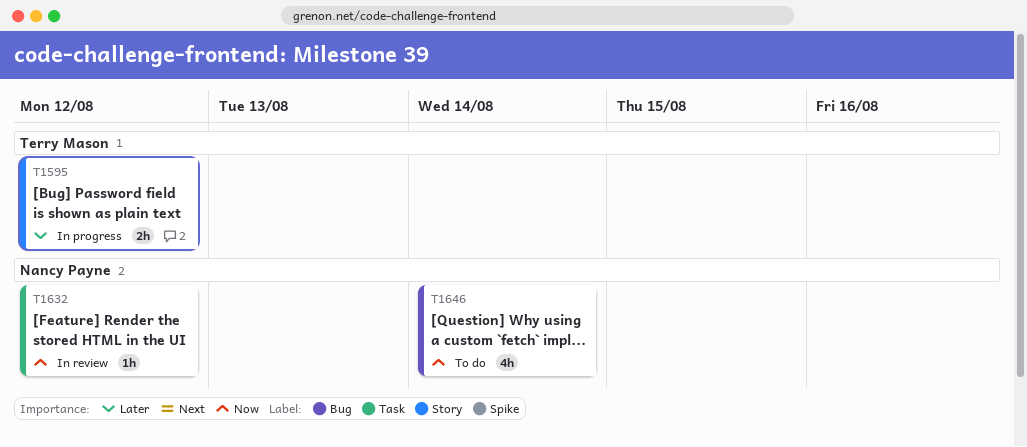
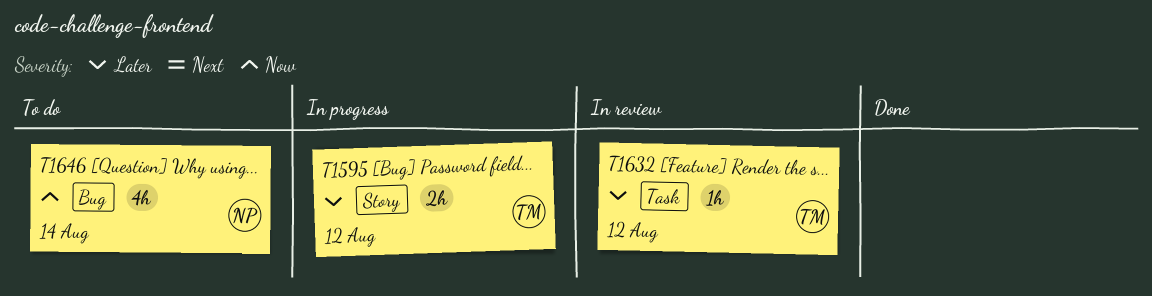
T1632, owner: Nancy Payne -> Terry Mason
T1632, priority: Now -> Later

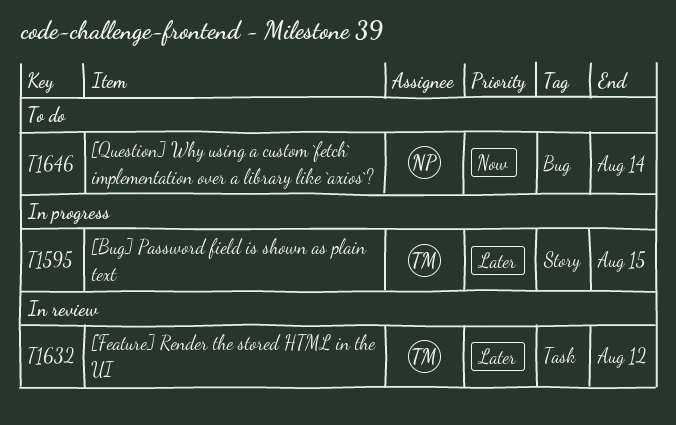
T1595, due: Aug 12 -> Aug 15

